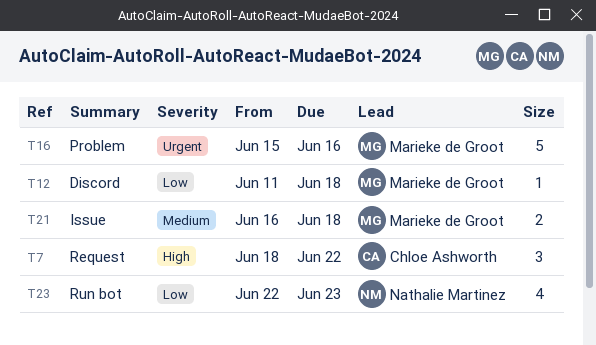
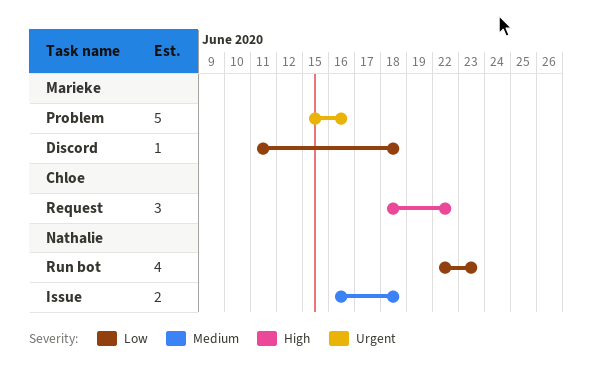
Issue, owner: Marieke de Groot -> Nathalie Martinez

